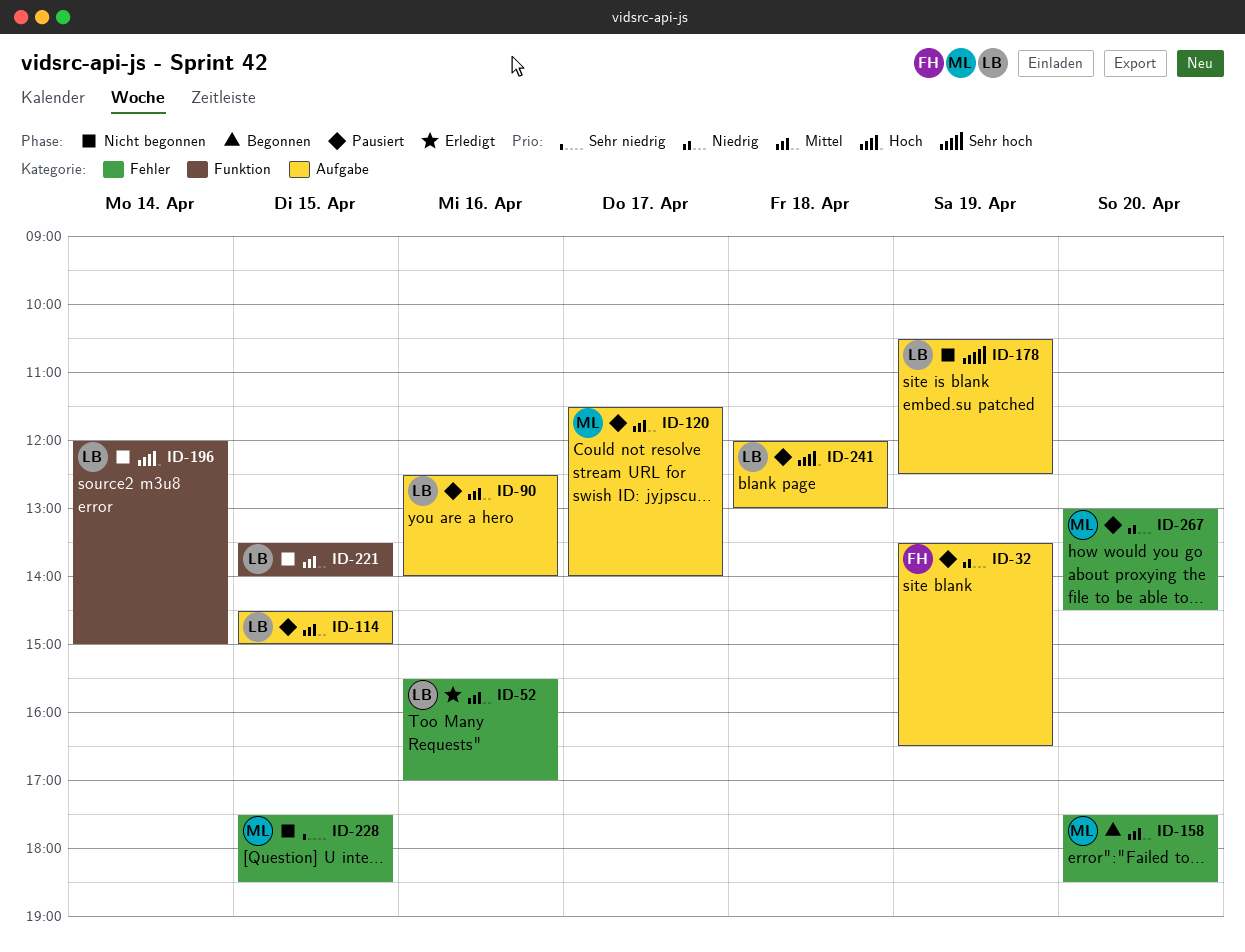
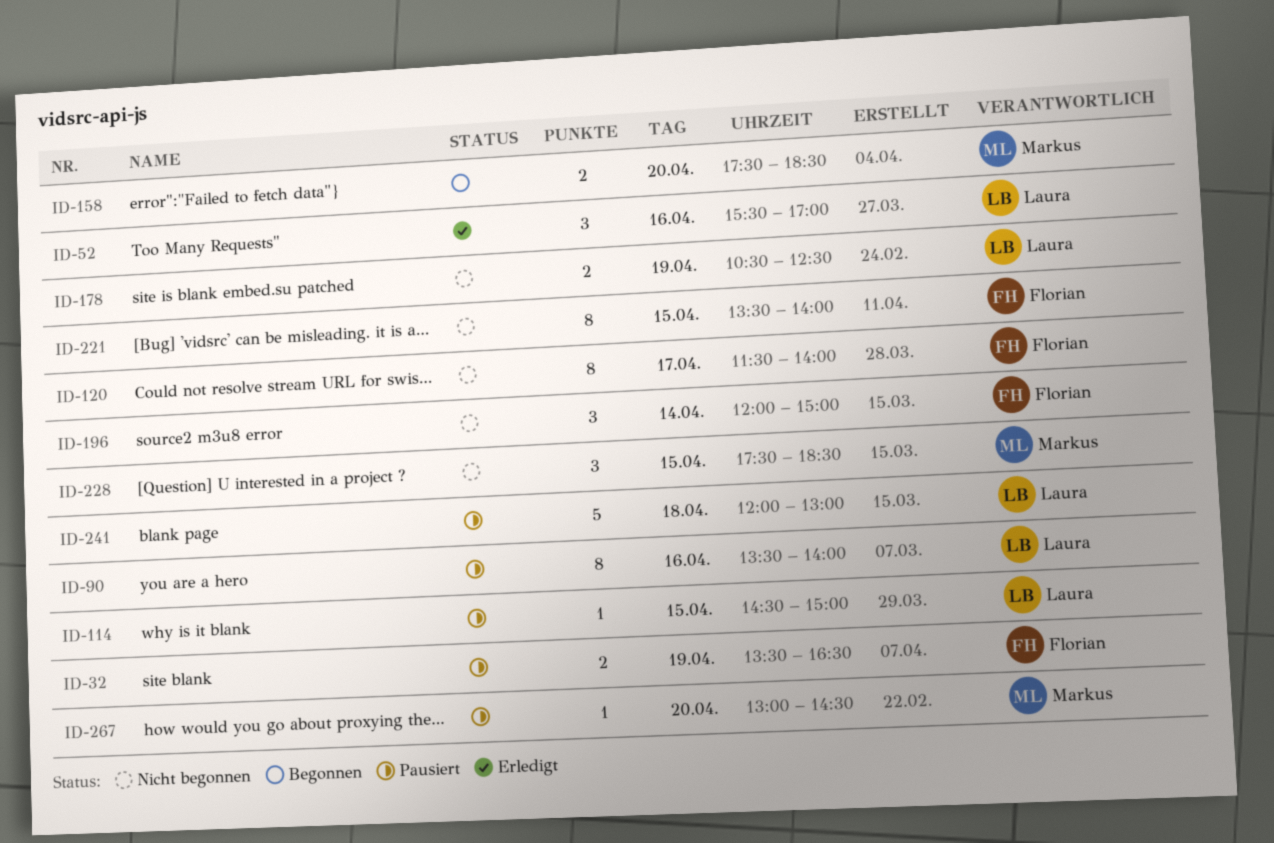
ID-90, begins: 12:30 -> 13:30
ID-120, status: Pausiert -> Nicht begonnen
ID-120, owner: Markus -> Florian
ID-196, owner: Laura -> Florian
ID-221, owner: Laura -> Florian

